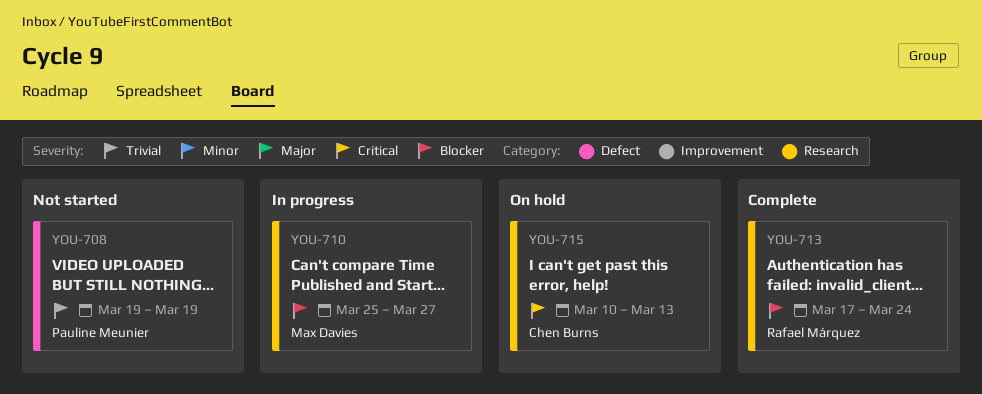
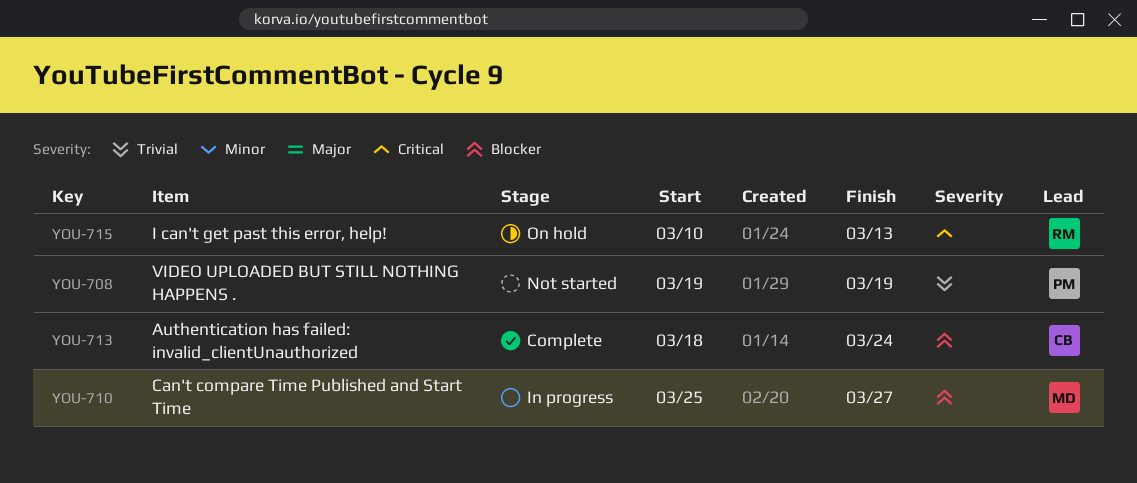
YOU-713, owner: Rafael Márquez -> Chen Burns
YOU-713, start: Mar 17 -> Mar 18
YOU-715, owner: Chen Burns -> Rafael Márquez

